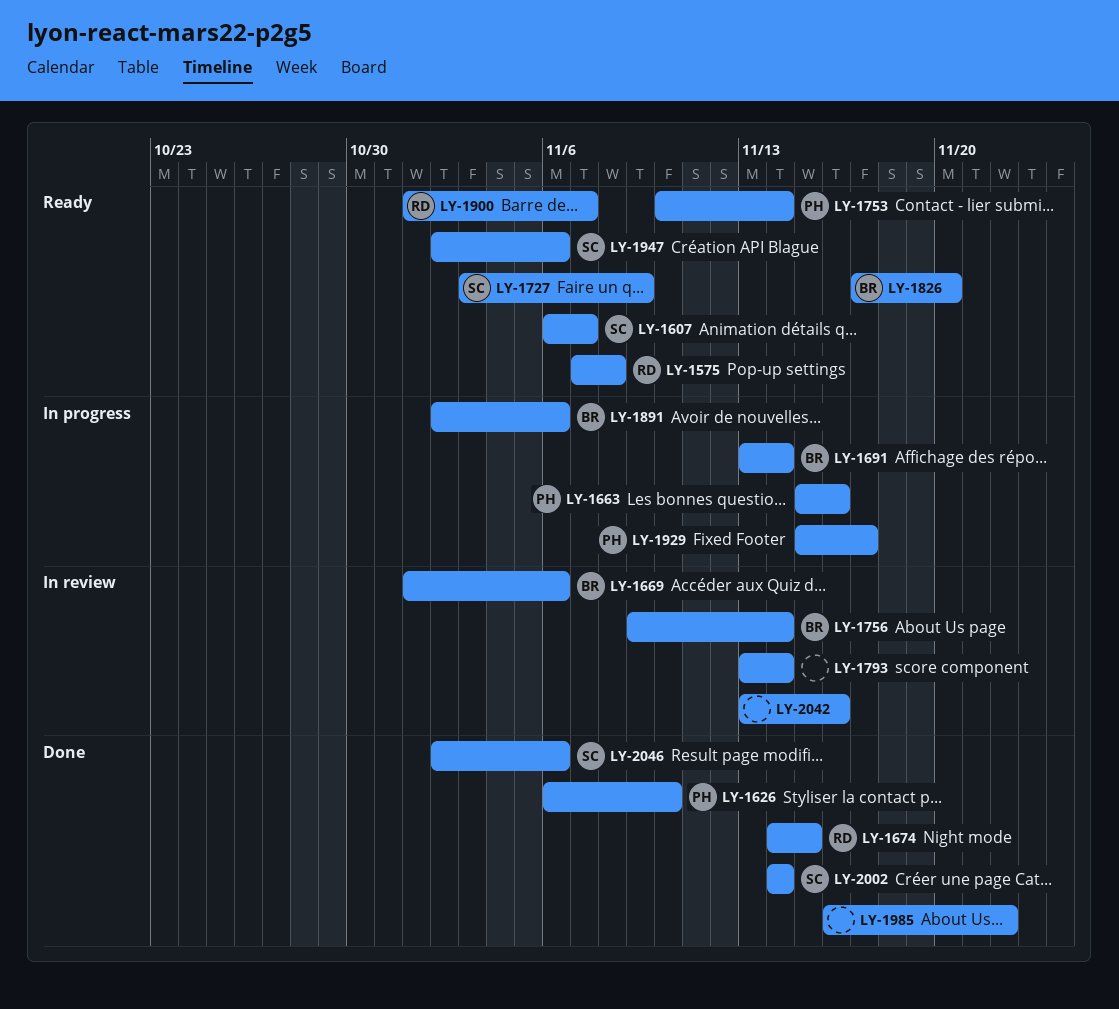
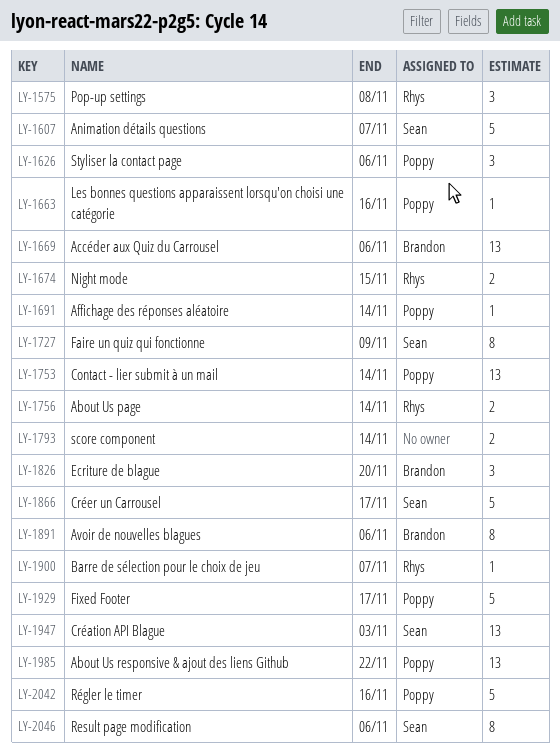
LY-1626, due: Nov 10 -> Nov 6
LY-1691, owner: Brandon -> Poppy
LY-1756, owner: Brandon -> Rhys
LY-1866: none -> present
LY-1947, due: Nov 6 -> Nov 3
LY-1985, owner: none -> Poppy
LY-2002: present -> none
LY-2042, owner: none -> Poppy

